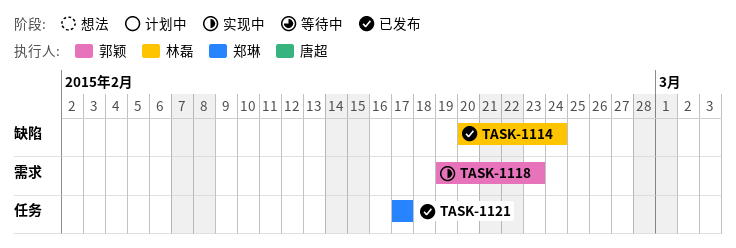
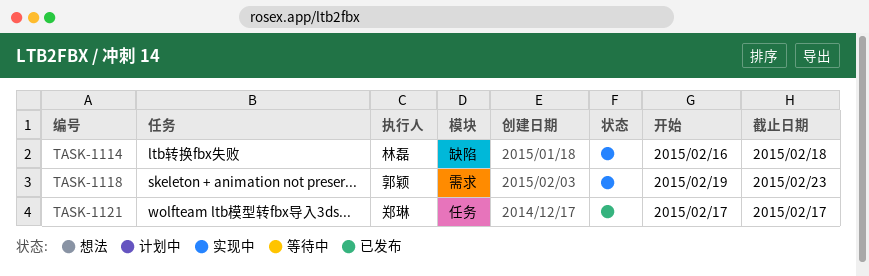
TASK-1114, status: 已发布 -> 实现中
TASK-1114, start: Feb 20 -> Feb 16
TASK-1114, due: Feb 24 -> Feb 18

